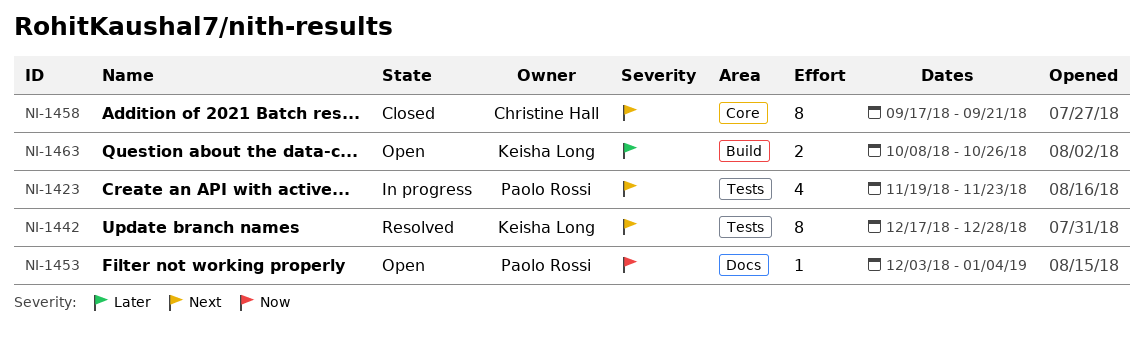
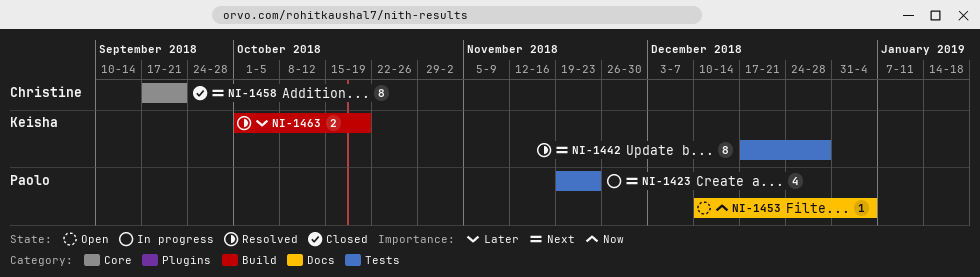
NI-1453, start: Dec 3 -> Dec 10
NI-1463, status: Open -> Resolved
NI-1463, start: Oct 8 -> Oct 1
NI-1463, due: Oct 26 -> Oct 19

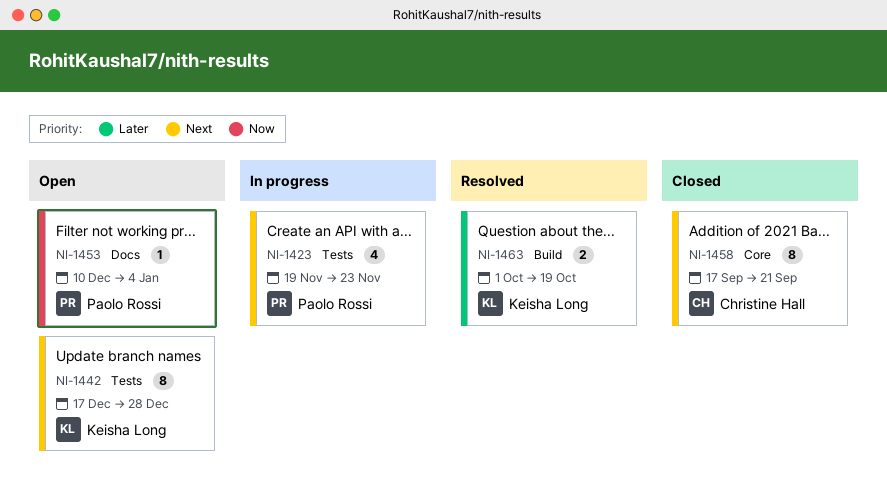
NI-1442, status: Resolved -> Open

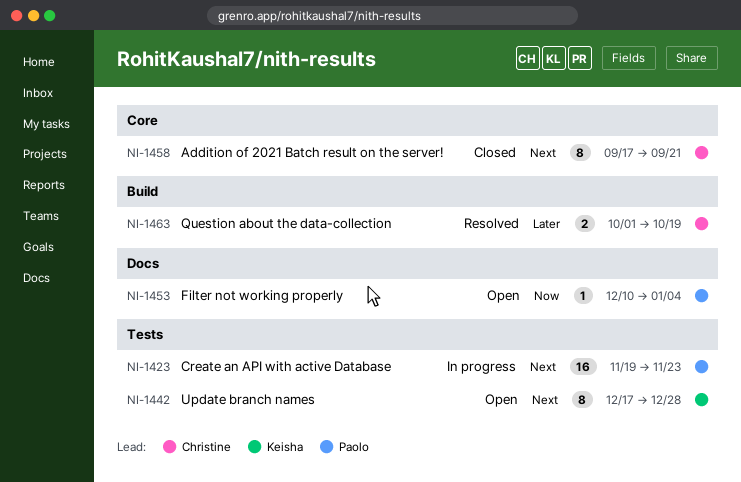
NI-1423, estimate: 4 -> 16
NI-1463, owner: Keisha Long -> Christine Hall

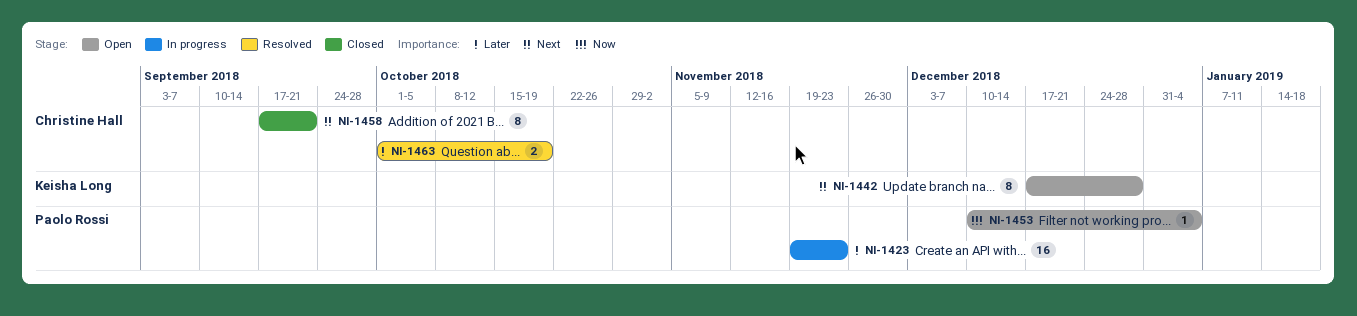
NI-1423, priority: Next -> Later

